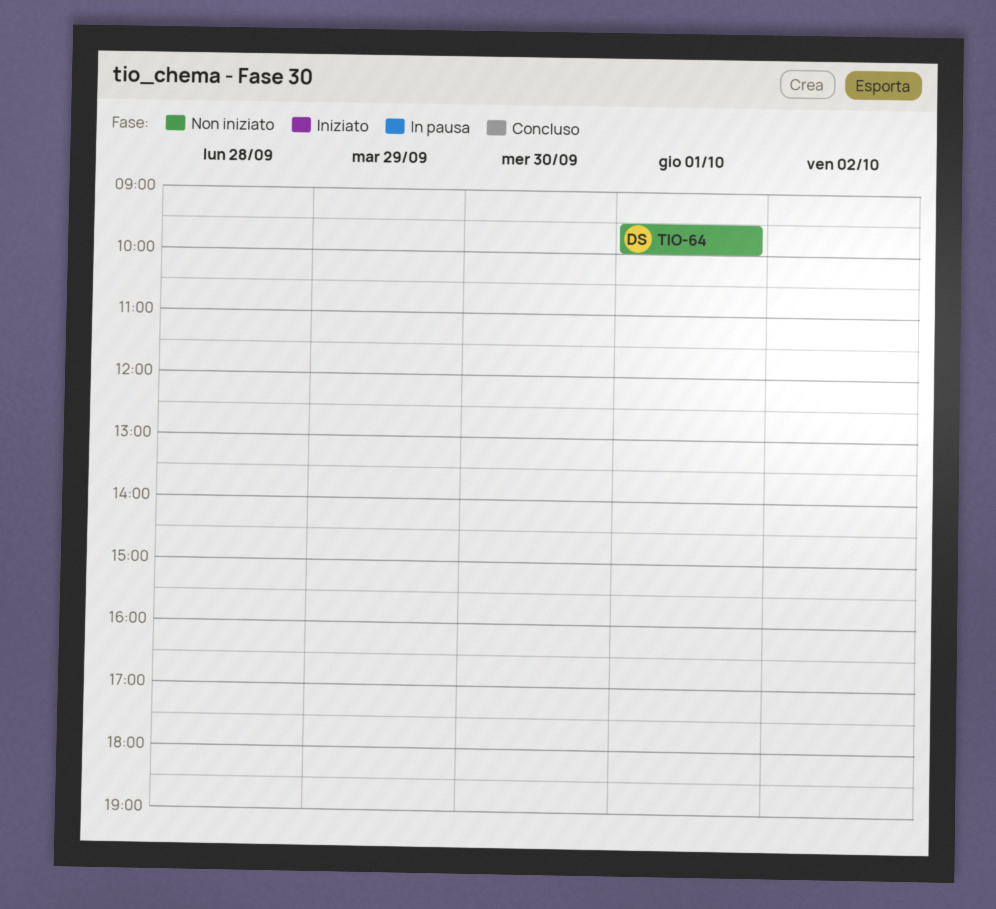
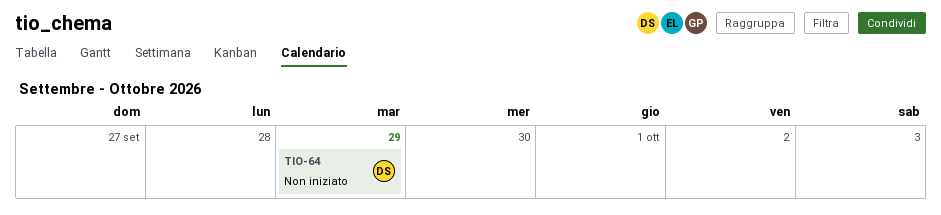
TIO-64, day: Oct 1 -> Sep 29

